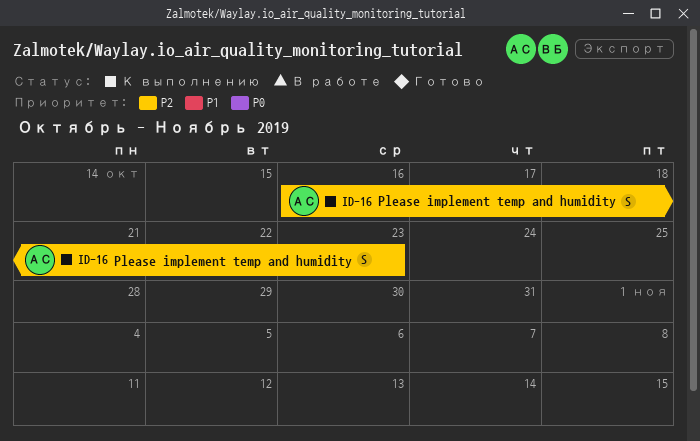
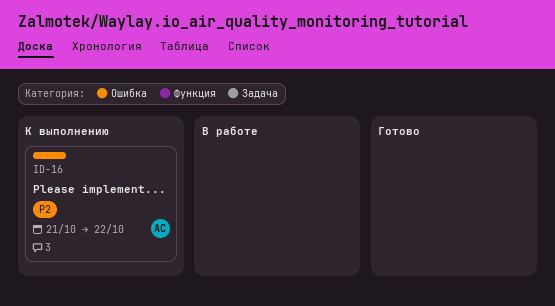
ID-16, start: Oct 16 -> Oct 21
ID-16, due: Oct 23 -> Oct 22

